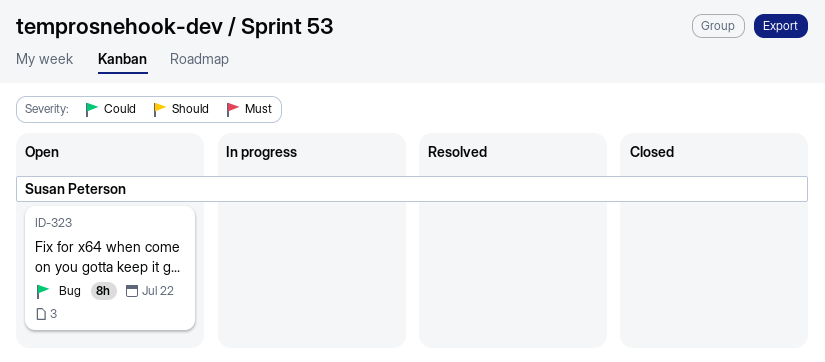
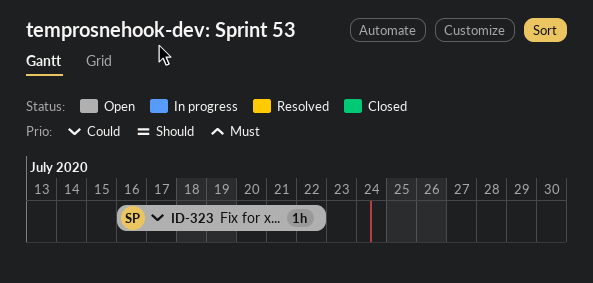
ID-323, estimate: 8h -> 1h

